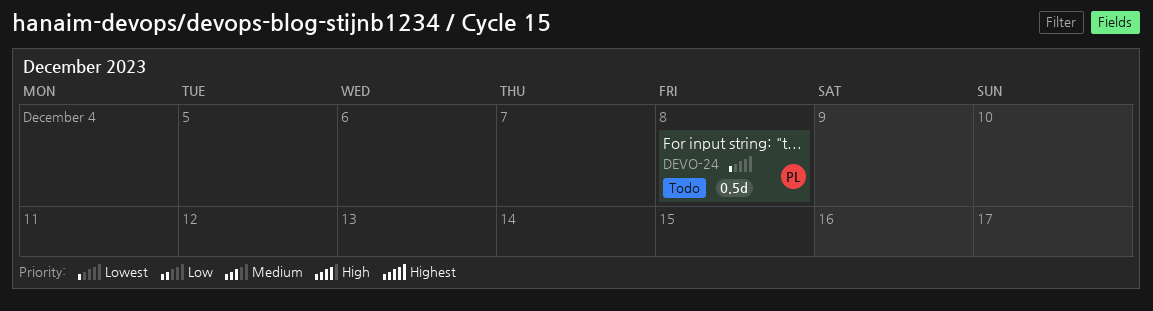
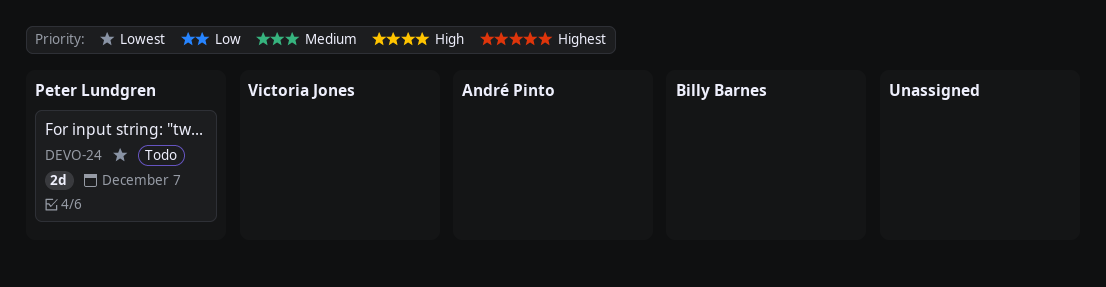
DEVO-24, estimate: 0.5d -> 2d
DEVO-24, due: Dec 8 -> Dec 7

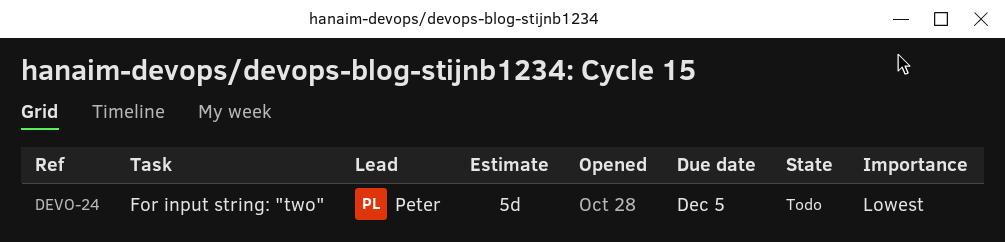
DEVO-24, estimate: 2d -> 5d
DEVO-24, due: Dec 7 -> Dec 5

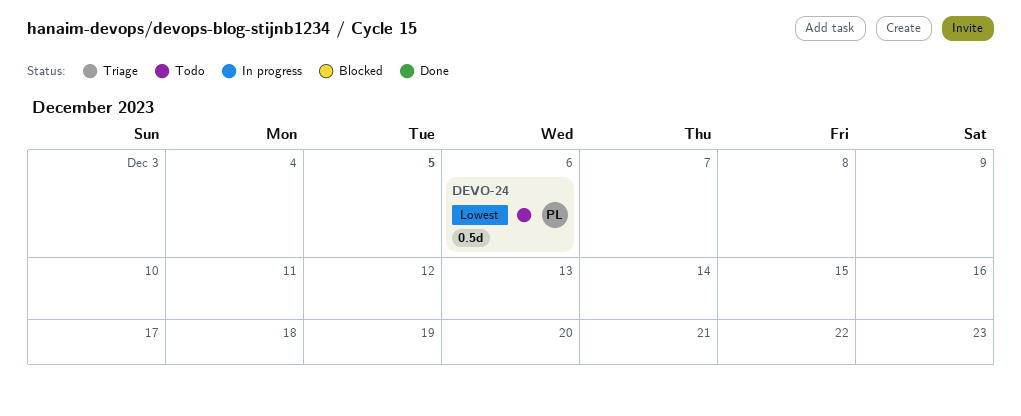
DEVO-24, estimate: 5d -> 0.5d
DEVO-24, due: Dec 5 -> Dec 6

